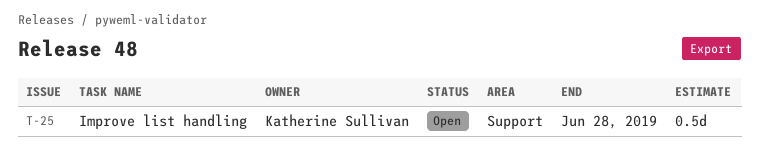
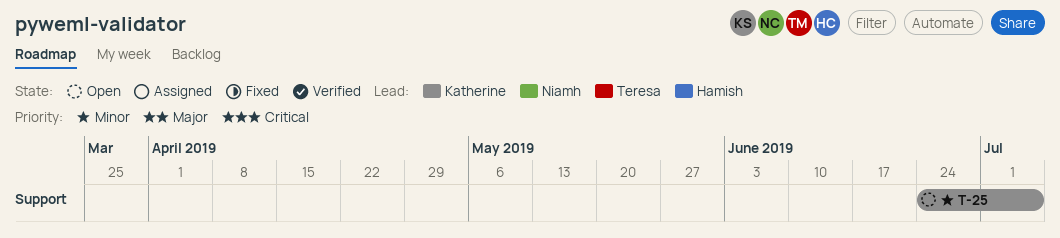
T-25, due: Jun 28 -> Jul 5

